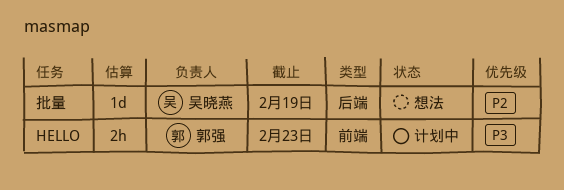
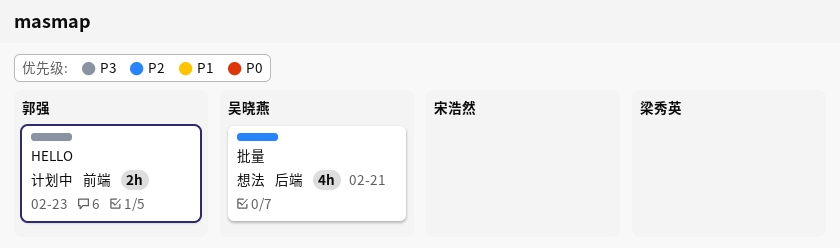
批量, estimate: 1d -> 4h
批量, due: Feb 19 -> Feb 21

